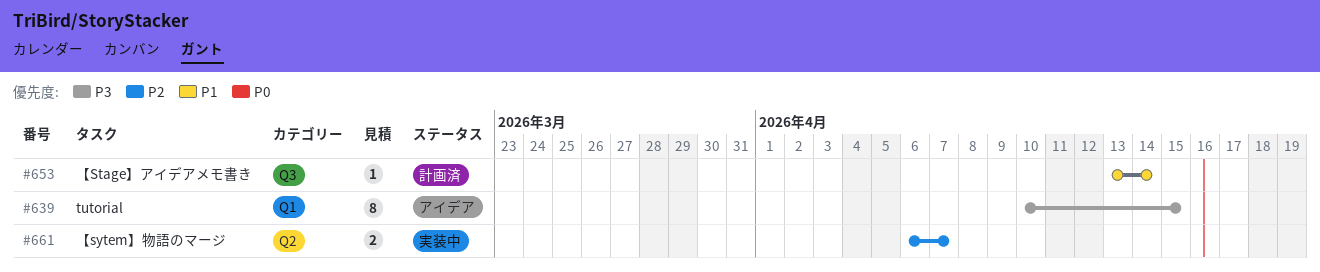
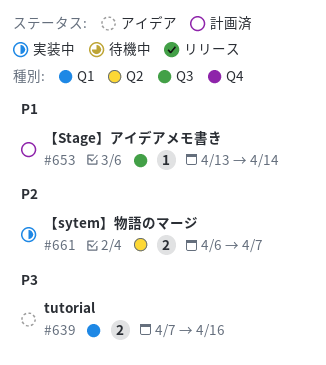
#639, estimate: 8 -> 2
#639, start: Apr 10 -> Apr 7
#639, due: Apr 15 -> Apr 16

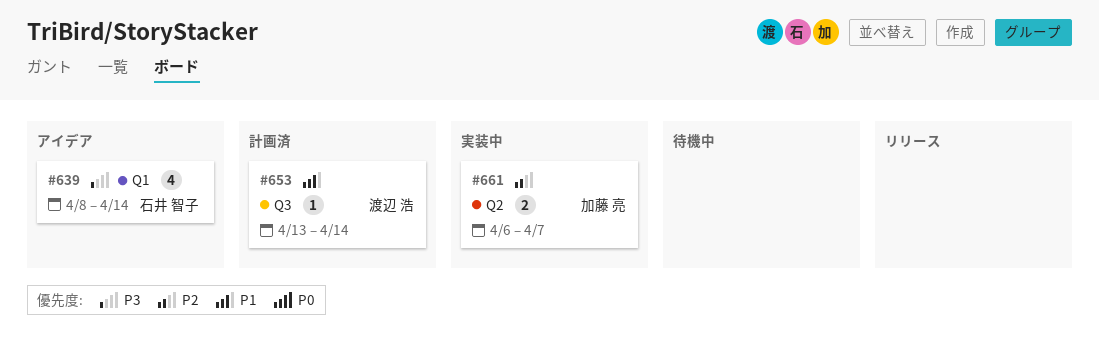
#639, estimate: 2 -> 4
#639, start: Apr 7 -> Apr 8
#639, due: Apr 16 -> Apr 14

